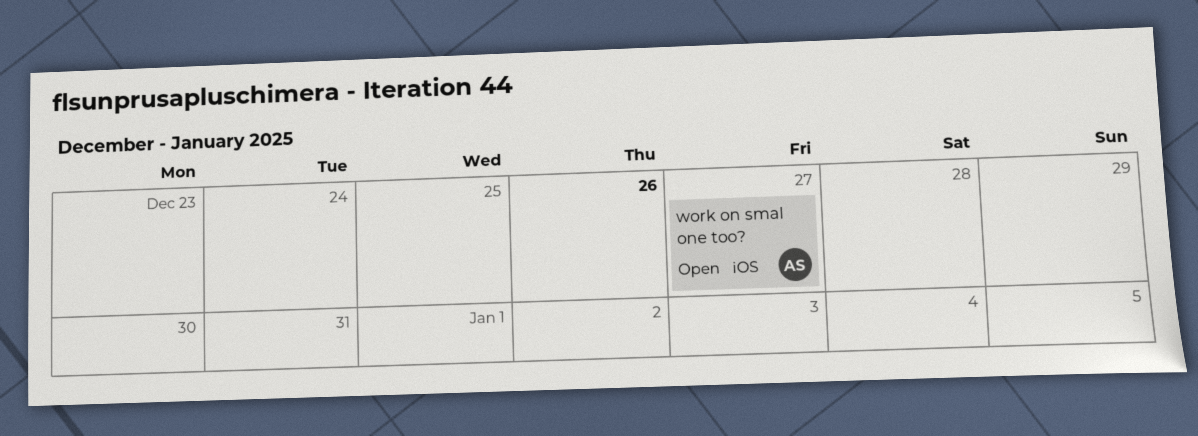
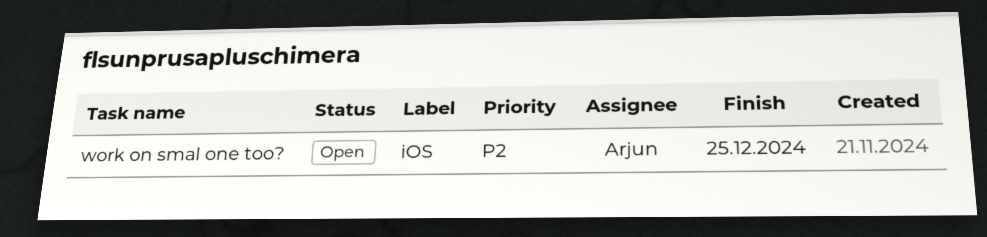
work on smal one too?, due: Dec 27 -> Dec 25

